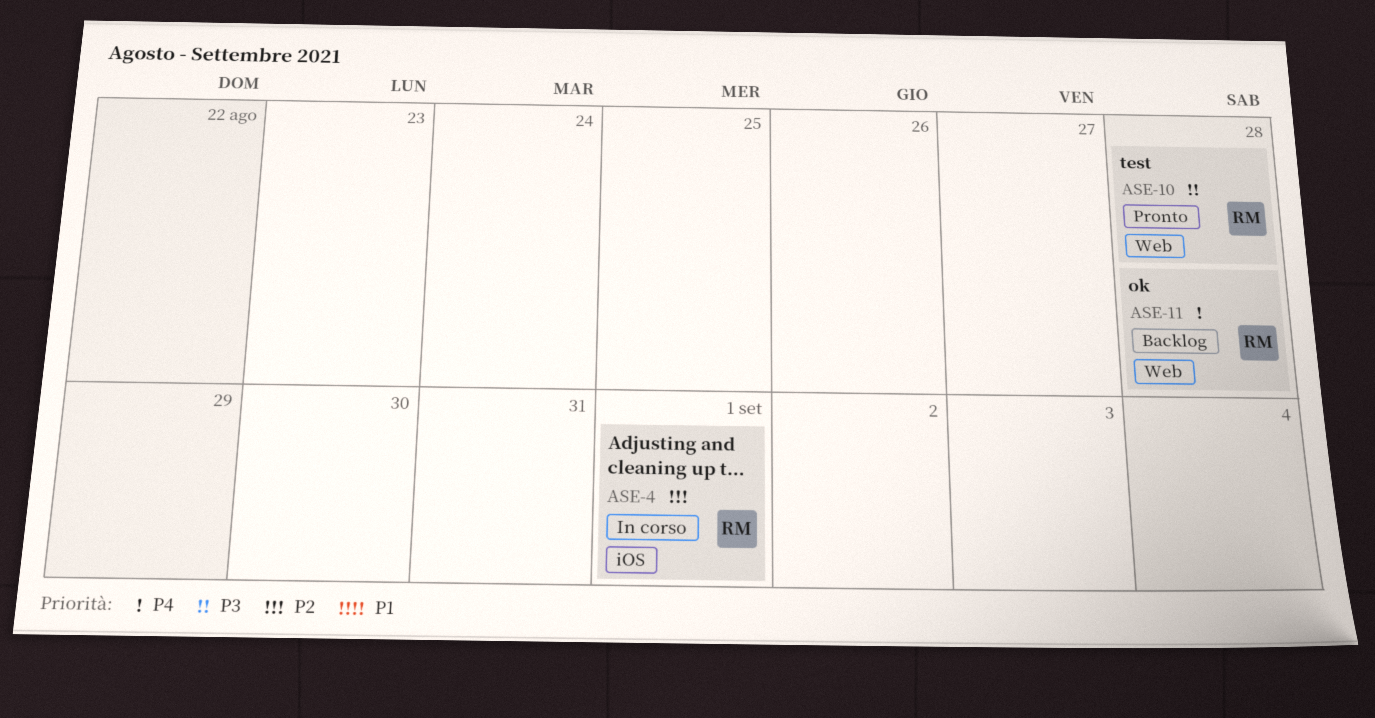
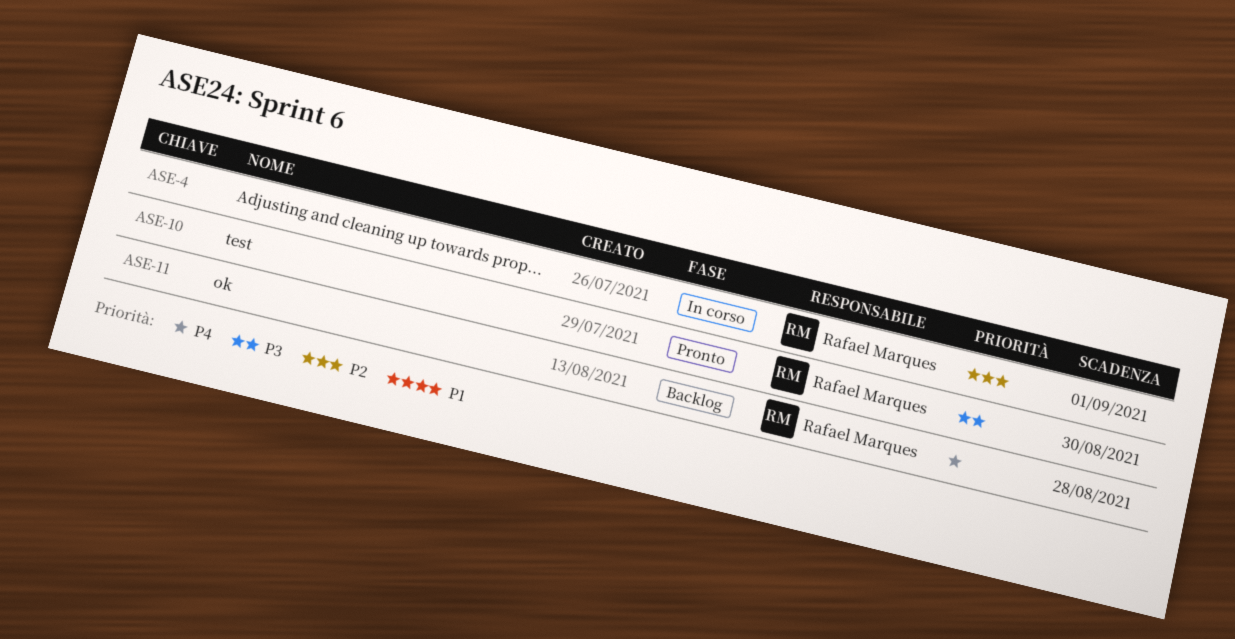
ASE-10, due: Aug 28 -> Aug 30

